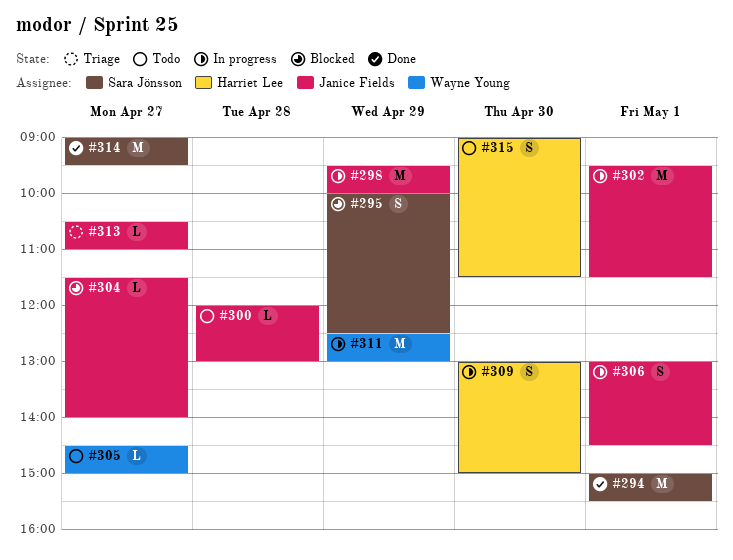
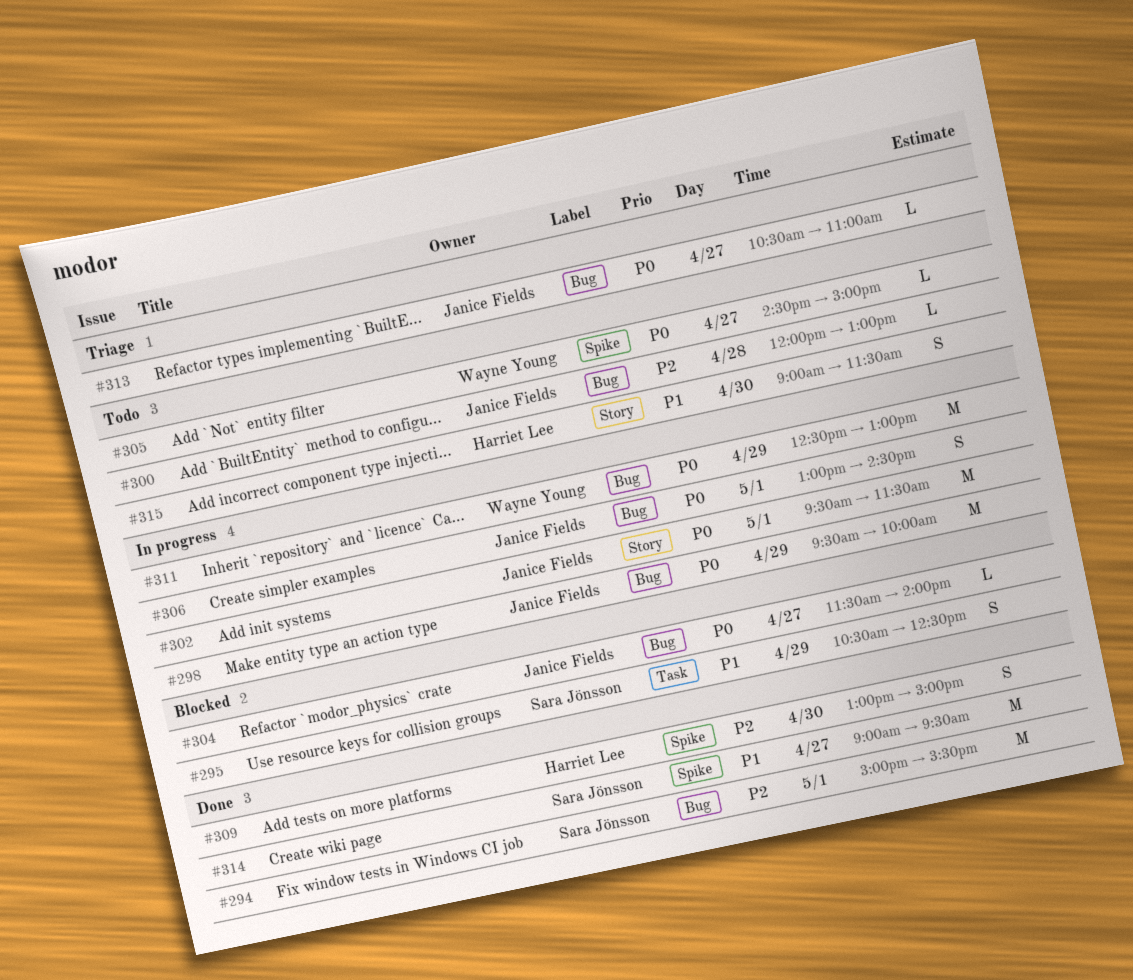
#295, begins: 10:00 -> 10:30
#309, status: In progress -> Done

